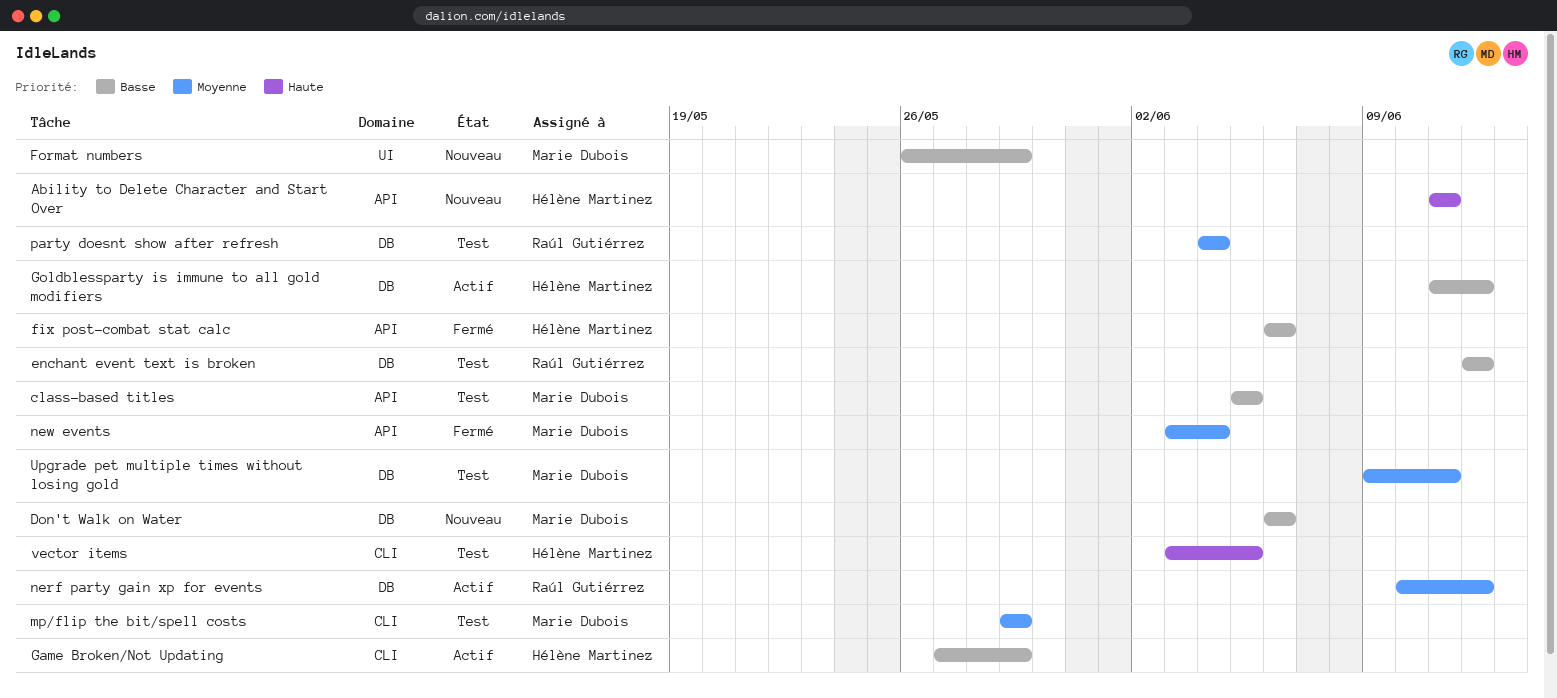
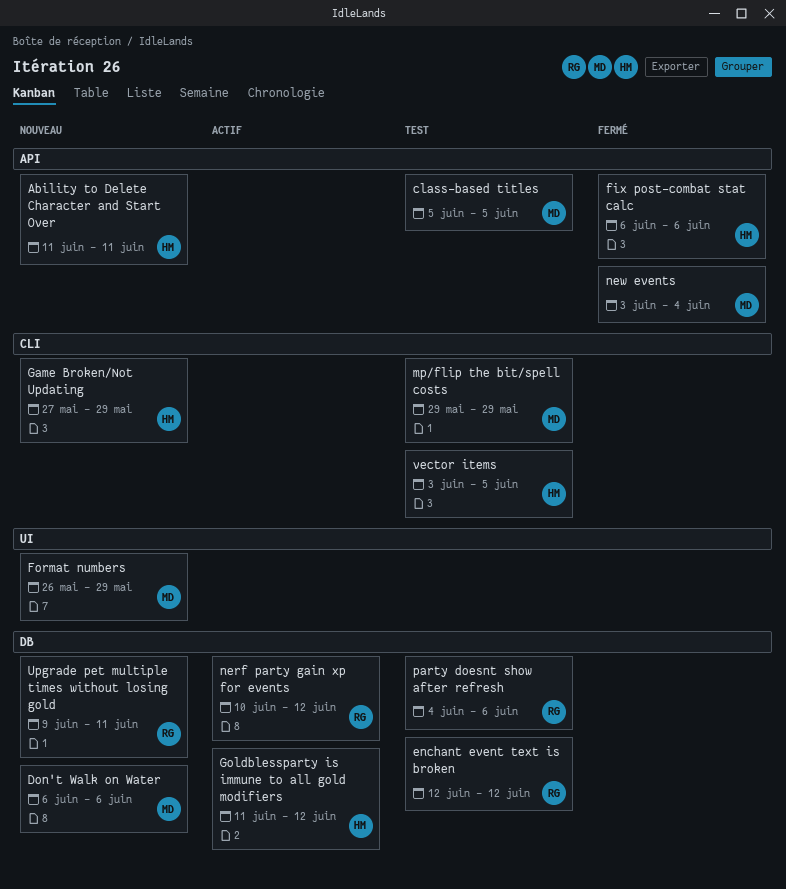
Game Broken/Not Updating, status: Actif -> Nouveau
party doesnt show after refresh, due: Jun 4 -> Jun 6
Upgrade pet multiple times without losing gold, status: Test -> Nouveau
Upgrade pet multiple times without losing gold, owner: Marie Dubois -> Raúl Gutiérrez

